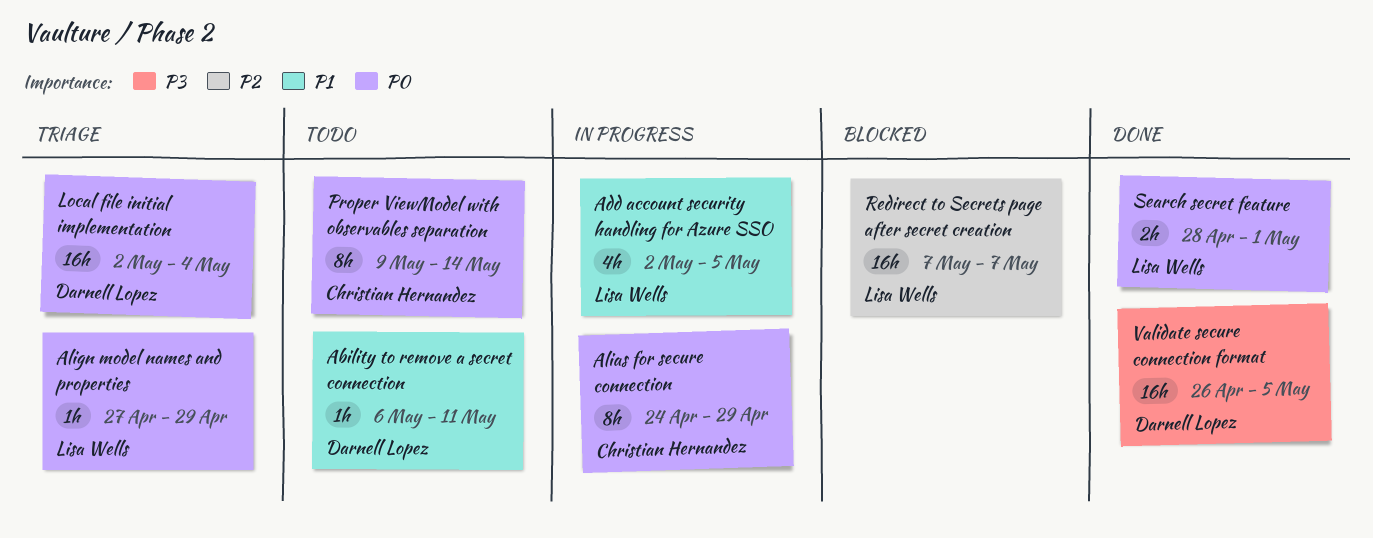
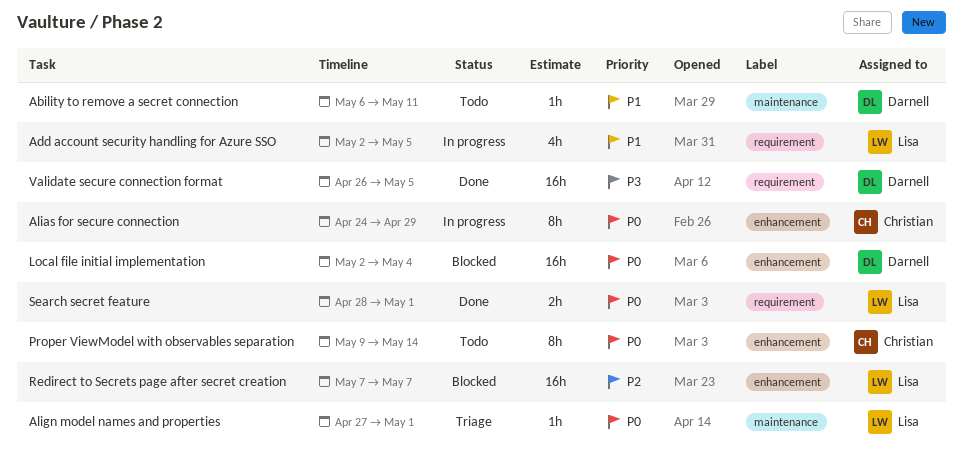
Align model names and properties, due: Apr 29 -> May 1
Local file initial implementation, status: Triage -> Blocked

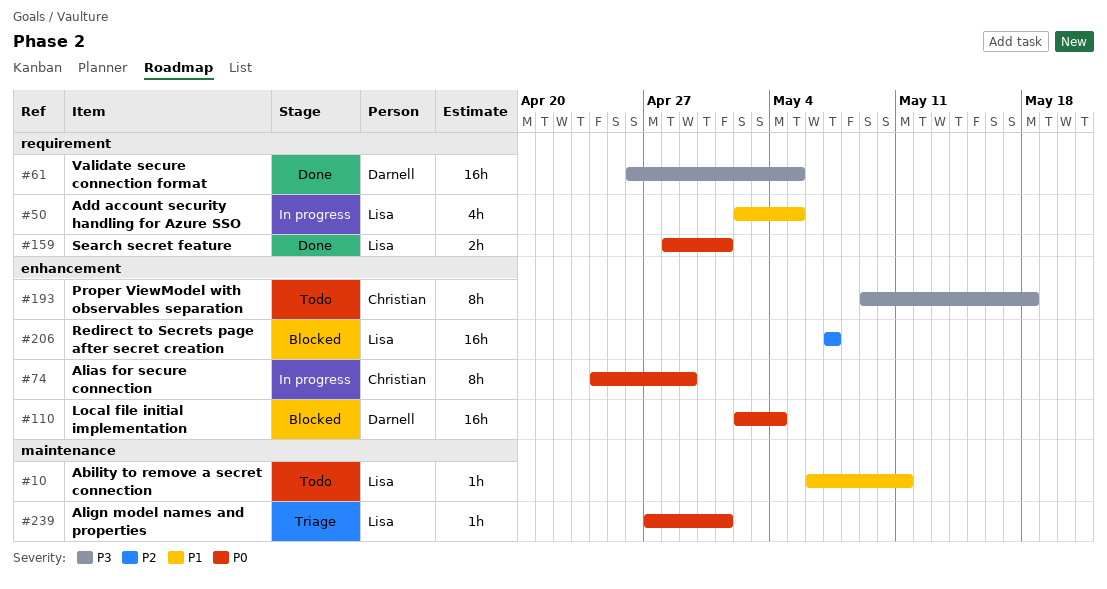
Ability to remove a secret connection, owner: Darnell -> Lisa
Proper ViewModel with observables separation, priority: P0 -> P3
Proper ViewModel with observables separation, due: May 14 -> May 18

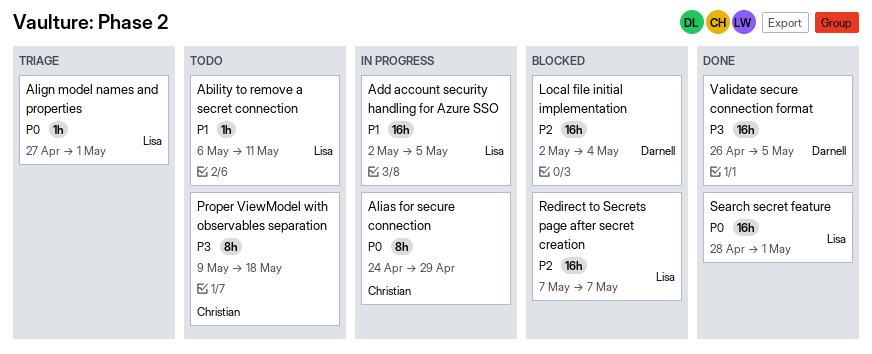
Add account security handling for Azure SSO, estimate: 4h -> 16h
Local file initial implementation, priority: P0 -> P2
Search secret feature, estimate: 2h -> 16h

